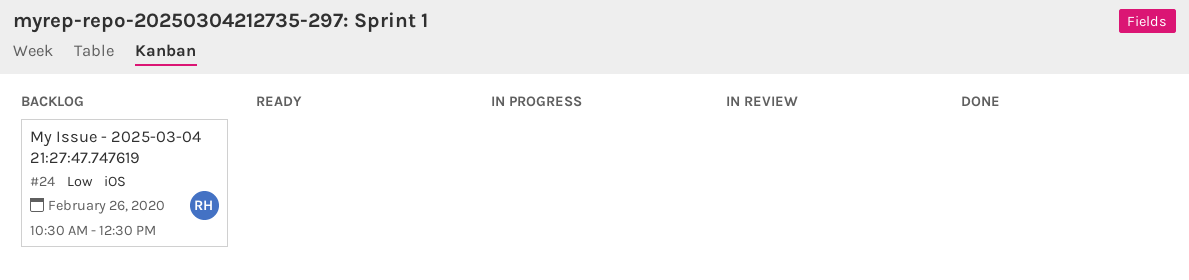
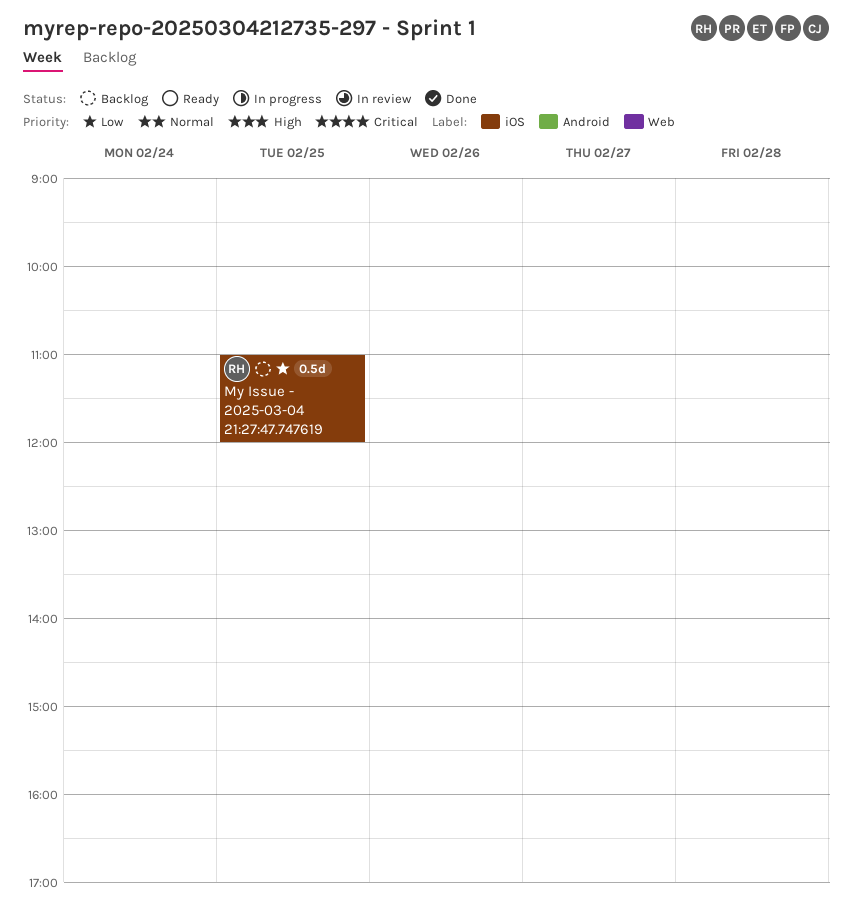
My Issue - 2025-03-04 21:27:47.747619, day: Feb 26 -> Feb 25
My Issue - 2025-03-04 21:27:47.747619, begins: 10:30 -> 11:00
My Issue - 2025-03-04 21:27:47.747619, ends: 12:30 -> 12:00

